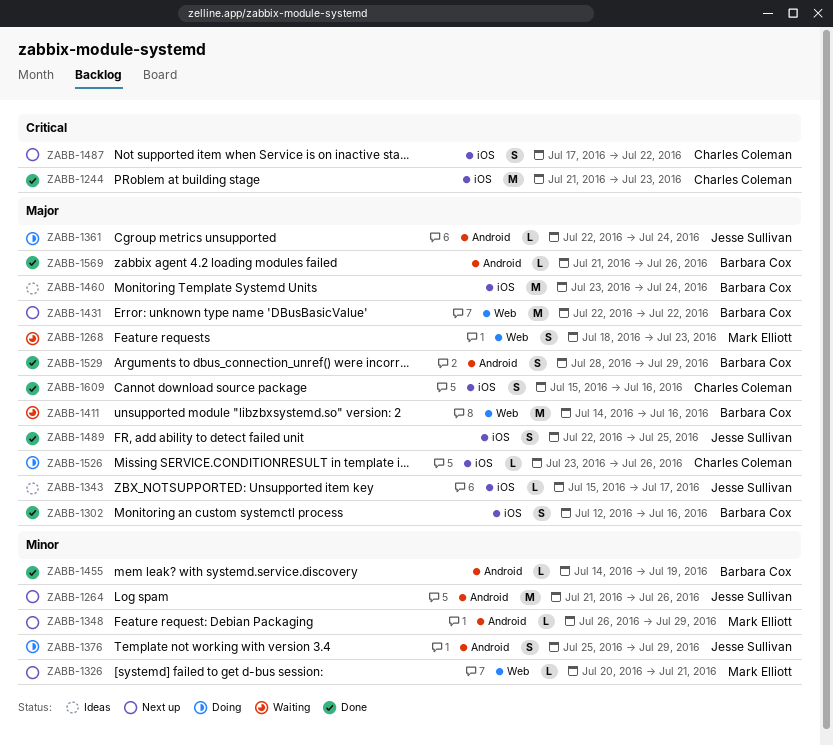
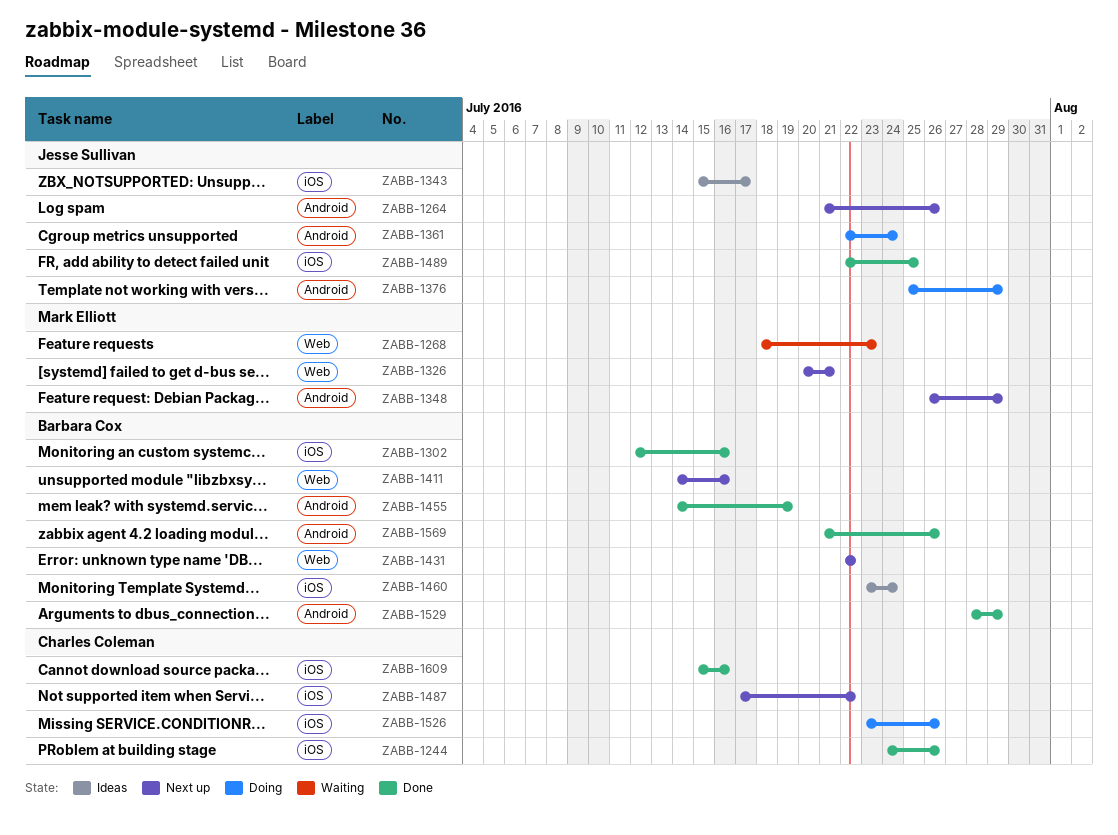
ZABB-1244, start: Jul 21 -> Jul 24
ZABB-1244, due: Jul 23 -> Jul 26
ZABB-1411, status: Waiting -> Next up

